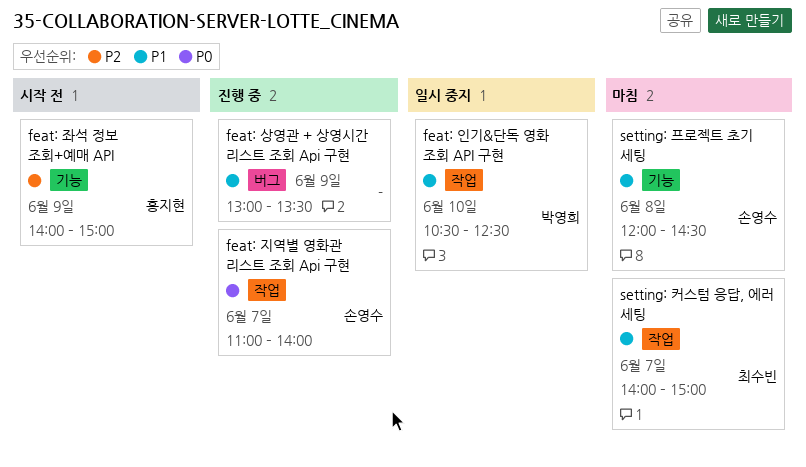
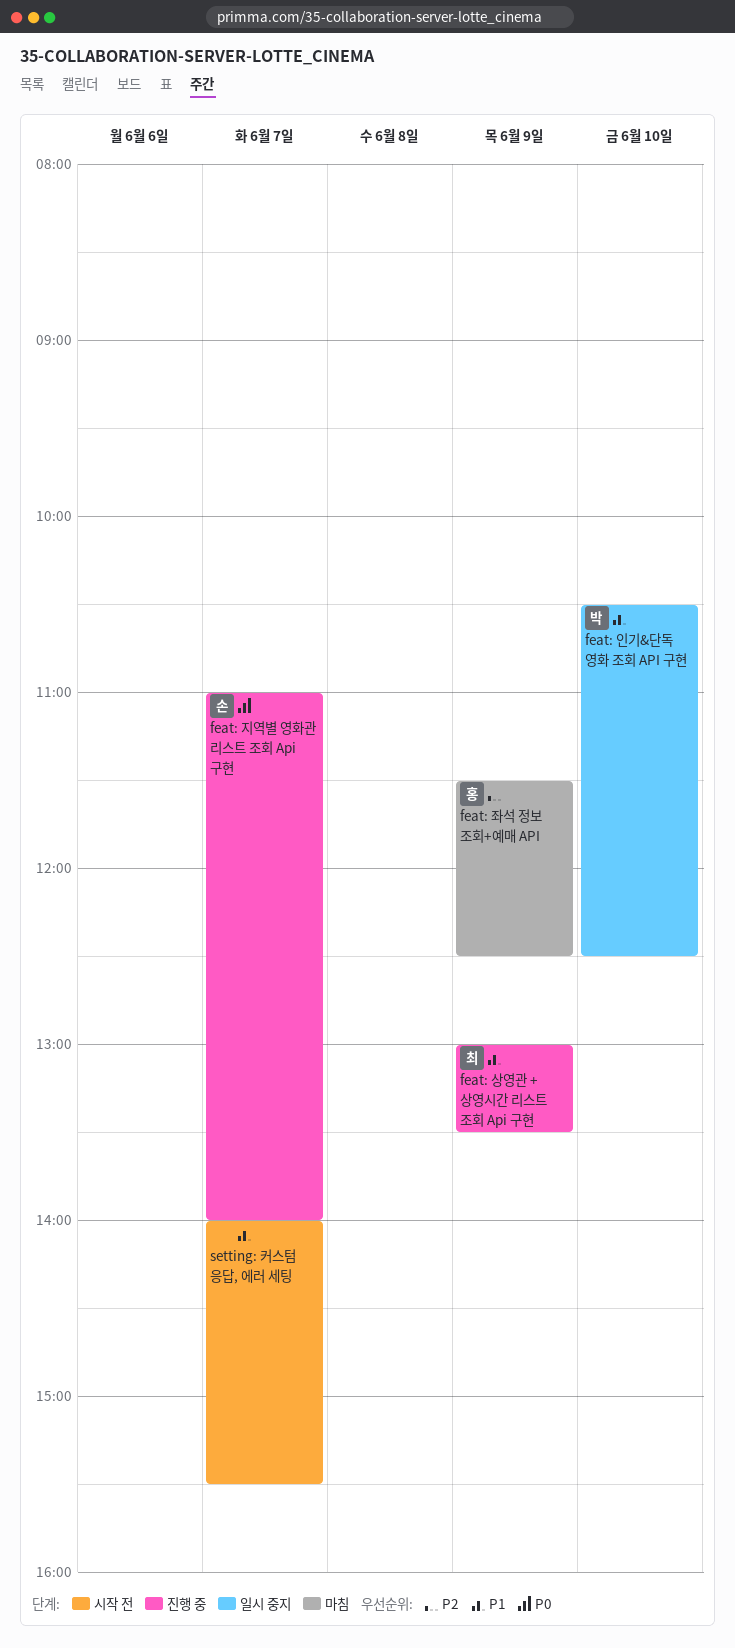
feat: 상영관 + 상영시간 리스트 조회 Api 구현, owner: none -> 최수빈
feat: 좌석 정보 조회+예매 API, status: 시작 전 -> 마침
feat: 좌석 정보 조회+예매 API, begins: 14:00 -> 11:30
feat: 좌석 정보 조회+예매 API, ends: 15:00 -> 12:30
setting: 커스텀 응답, 에러 세팅, status: 마침 -> 시작 전
setting: 커스텀 응답, 에러 세팅, owner: 최수빈 -> none
setting: 커스텀 응답, 에러 세팅, ends: 15:00 -> 15:30
setting: 프로젝트 초기 세팅: present -> none

